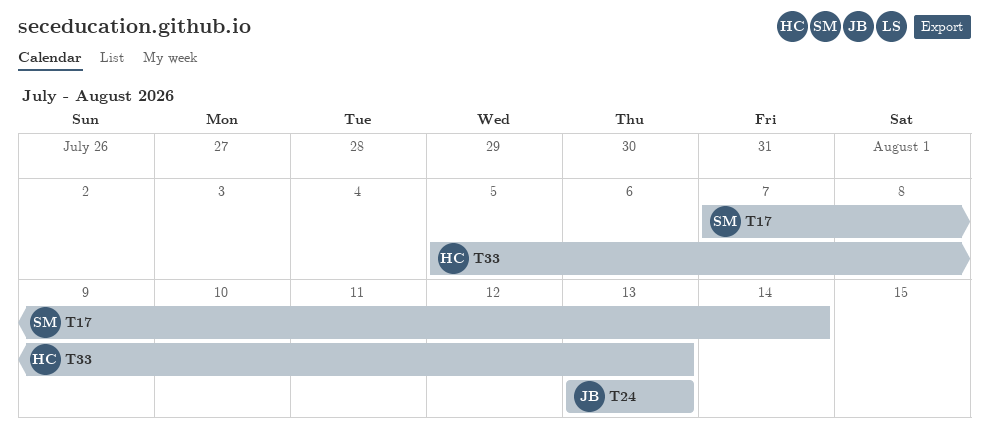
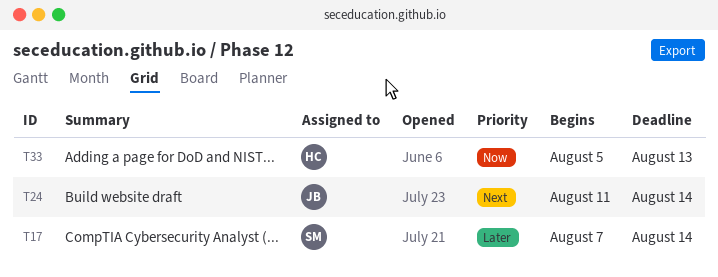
T24, start: Aug 13 -> Aug 11
T24, due: Aug 13 -> Aug 14

